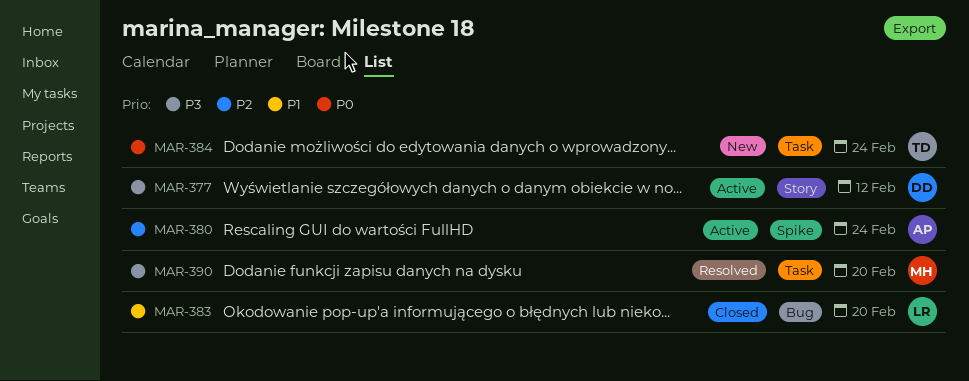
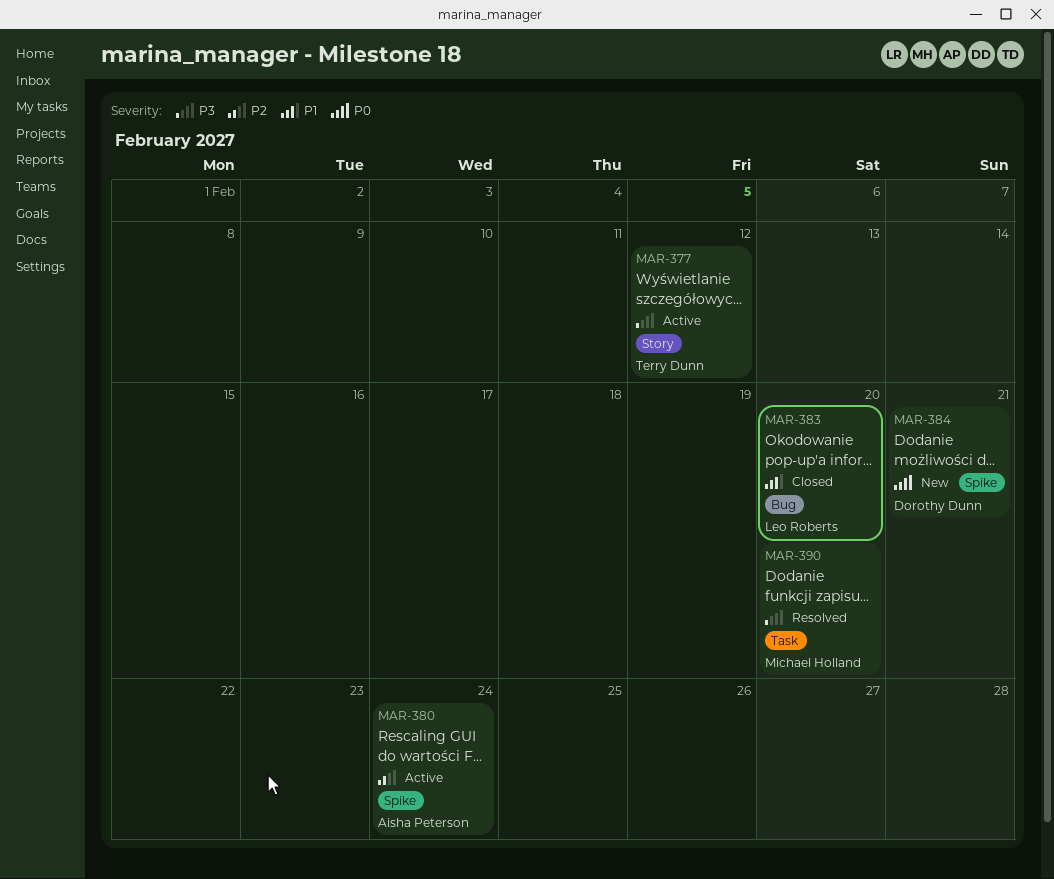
MAR-377, owner: Dorothy Dunn -> Terry Dunn
MAR-384, owner: Terry Dunn -> Dorothy Dunn
MAR-384, label: Task -> Spike
MAR-384, due: Feb 24 -> Feb 21

